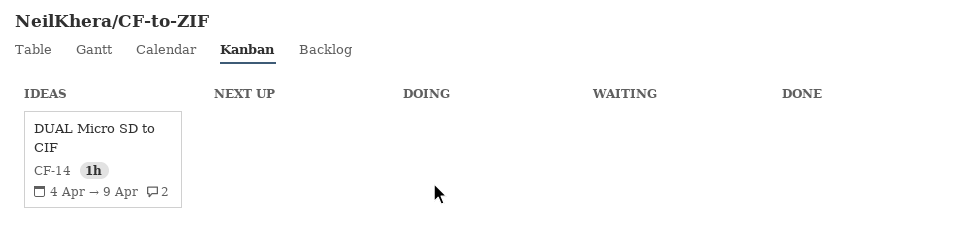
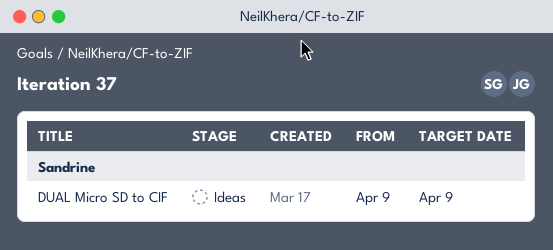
DUAL Micro SD to CIF, start: Apr 4 -> Apr 9

